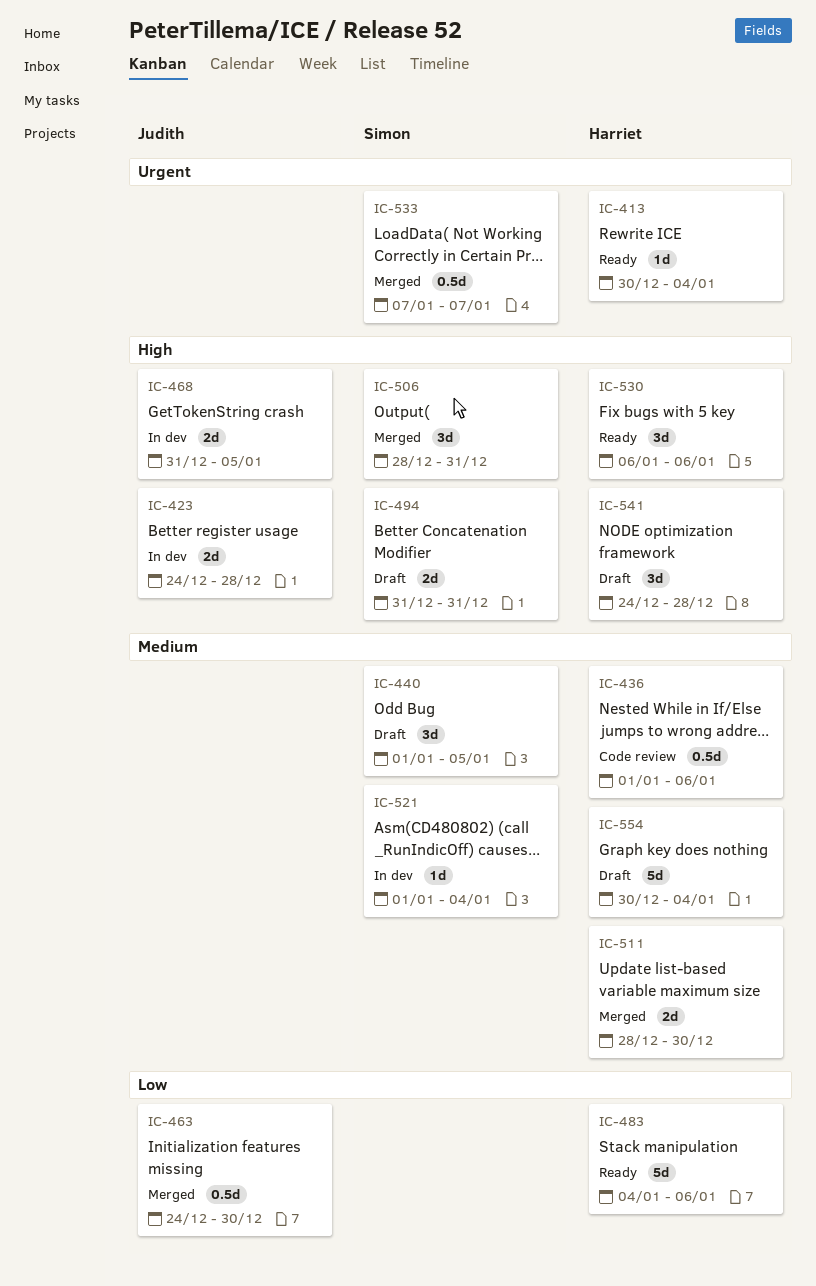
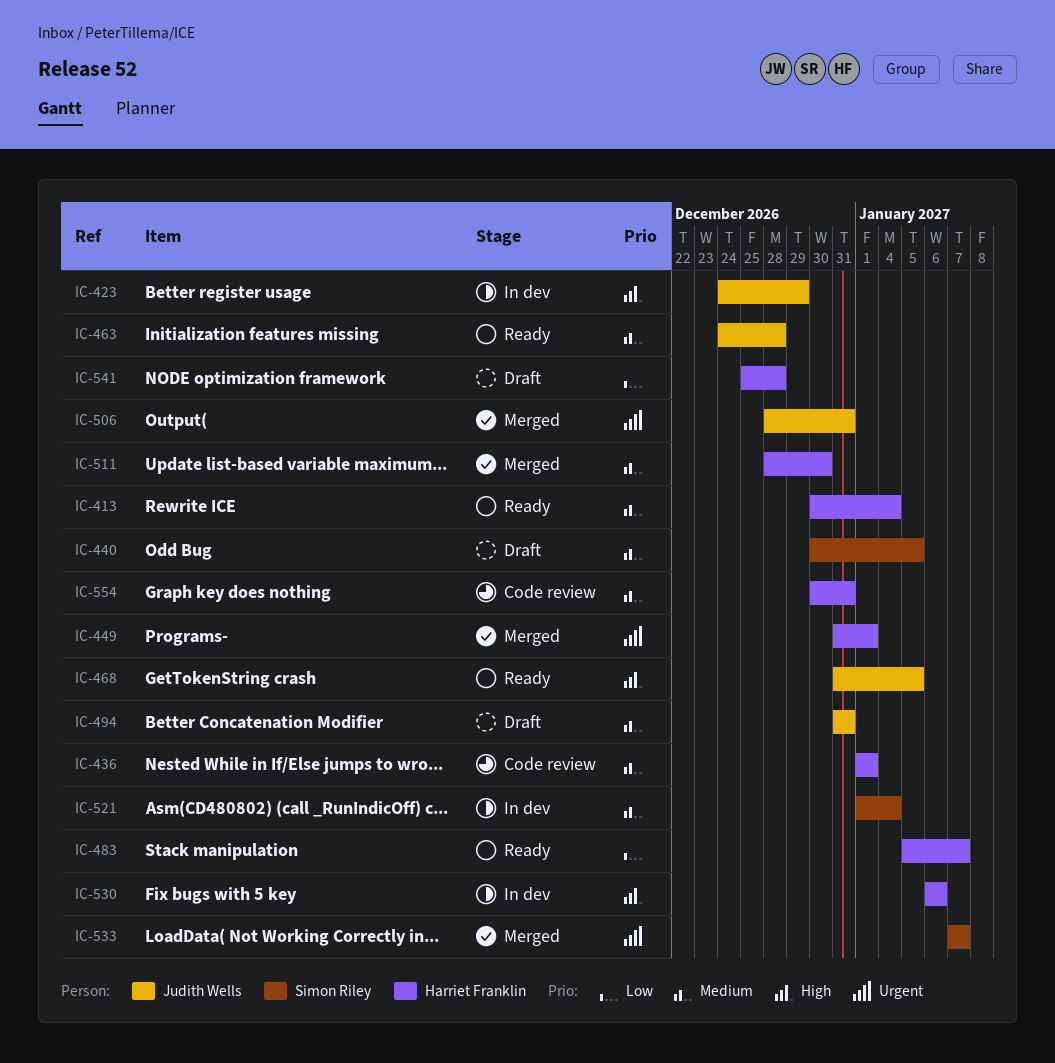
IC-413, priority: Urgent -> Medium
IC-423, due: Dec 28 -> Dec 29
IC-436, due: Jan 6 -> Jan 1
IC-440, start: Jan 1 -> Dec 30
IC-449: none -> present
IC-463, status: Merged -> Ready
IC-463, priority: Low -> Medium
IC-463, due: Dec 30 -> Dec 28
IC-468, status: In dev -> Ready
IC-483, start: Jan 4 -> Jan 5
IC-483, due: Jan 6 -> Jan 7
IC-494, owner: Simon Riley -> Judith Wells
IC-494, priority: High -> Medium
IC-506, owner: Simon Riley -> Judith Wells
IC-506, priority: High -> Urgent
IC-530, status: Ready -> In dev
IC-541, priority: High -> Low
IC-541, start: Dec 24 -> Dec 25
IC-554, status: Draft -> Code review
IC-554, due: Jan 4 -> Dec 31

